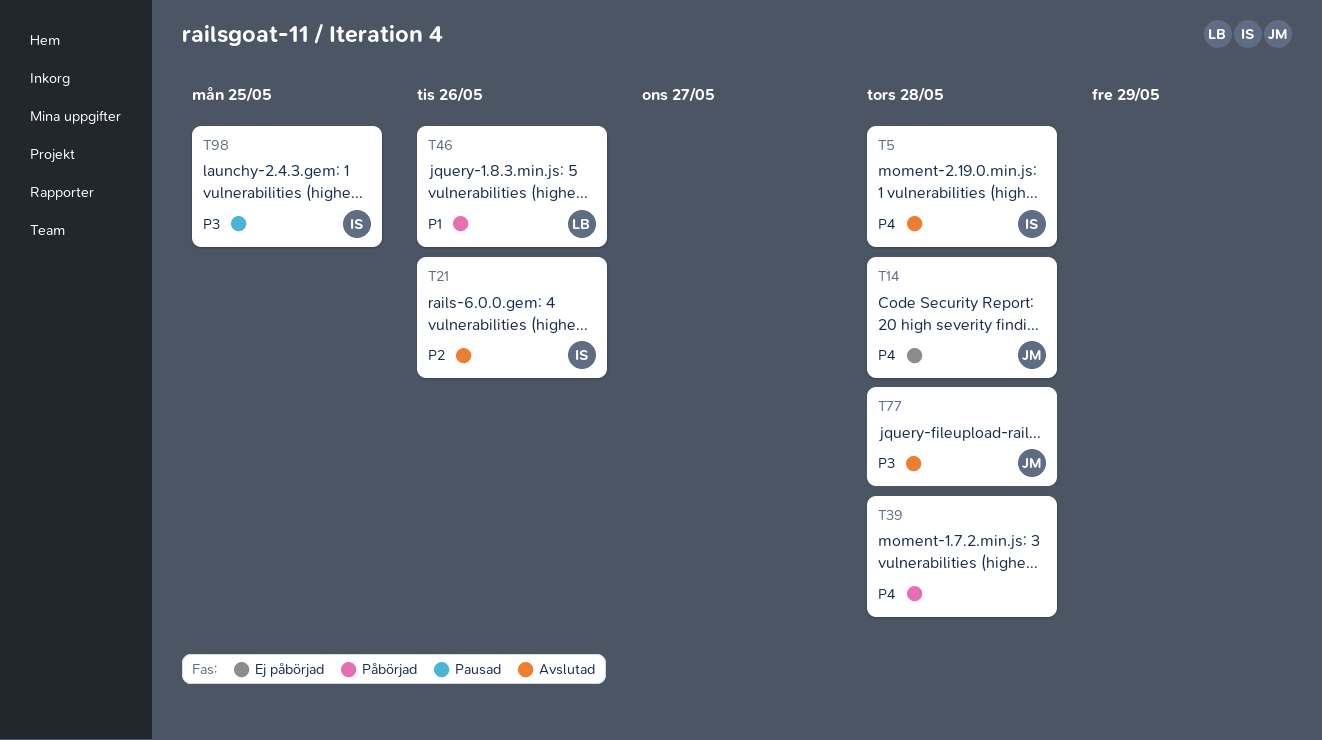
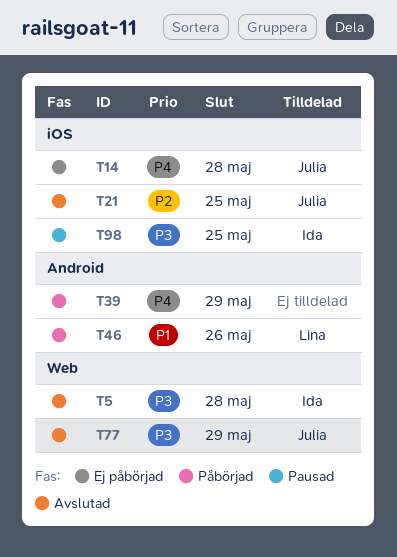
T5, priority: P4 -> P3
T21, owner: Ida -> Julia
T21, due: May 26 -> May 25
T39, due: May 28 -> May 29
T77, due: May 28 -> May 29

